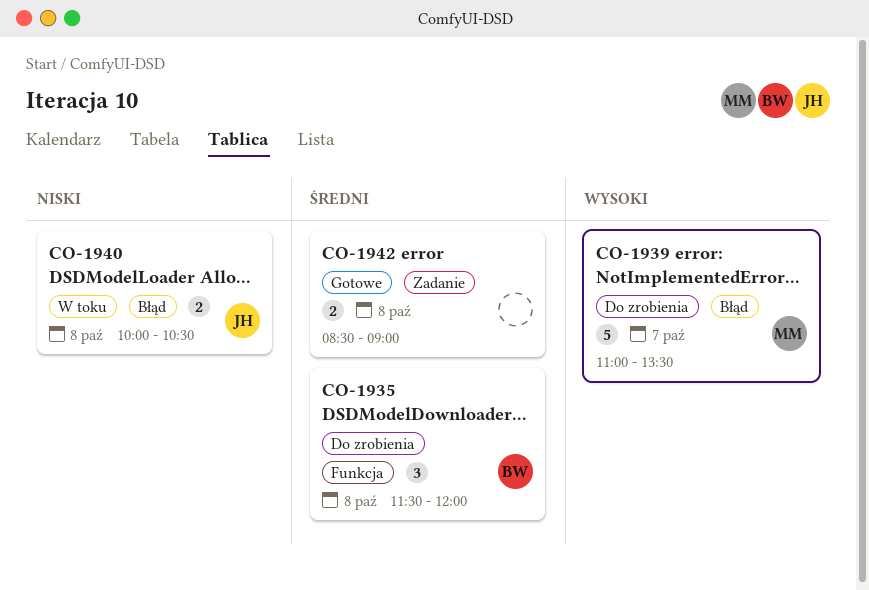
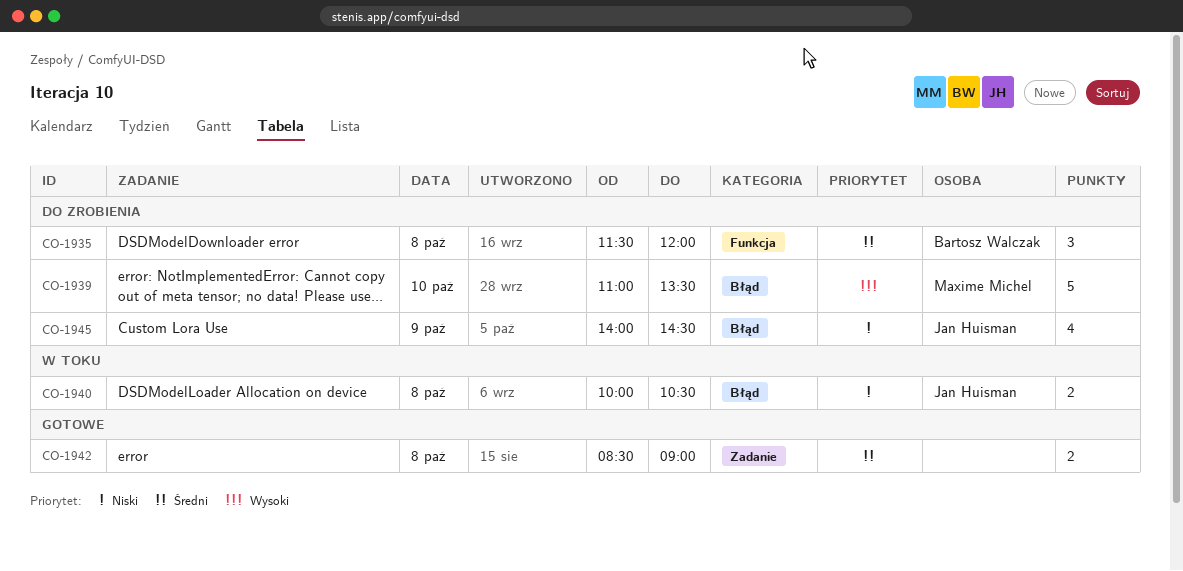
CO-1939, day: Oct 7 -> Oct 10
CO-1945: none -> present

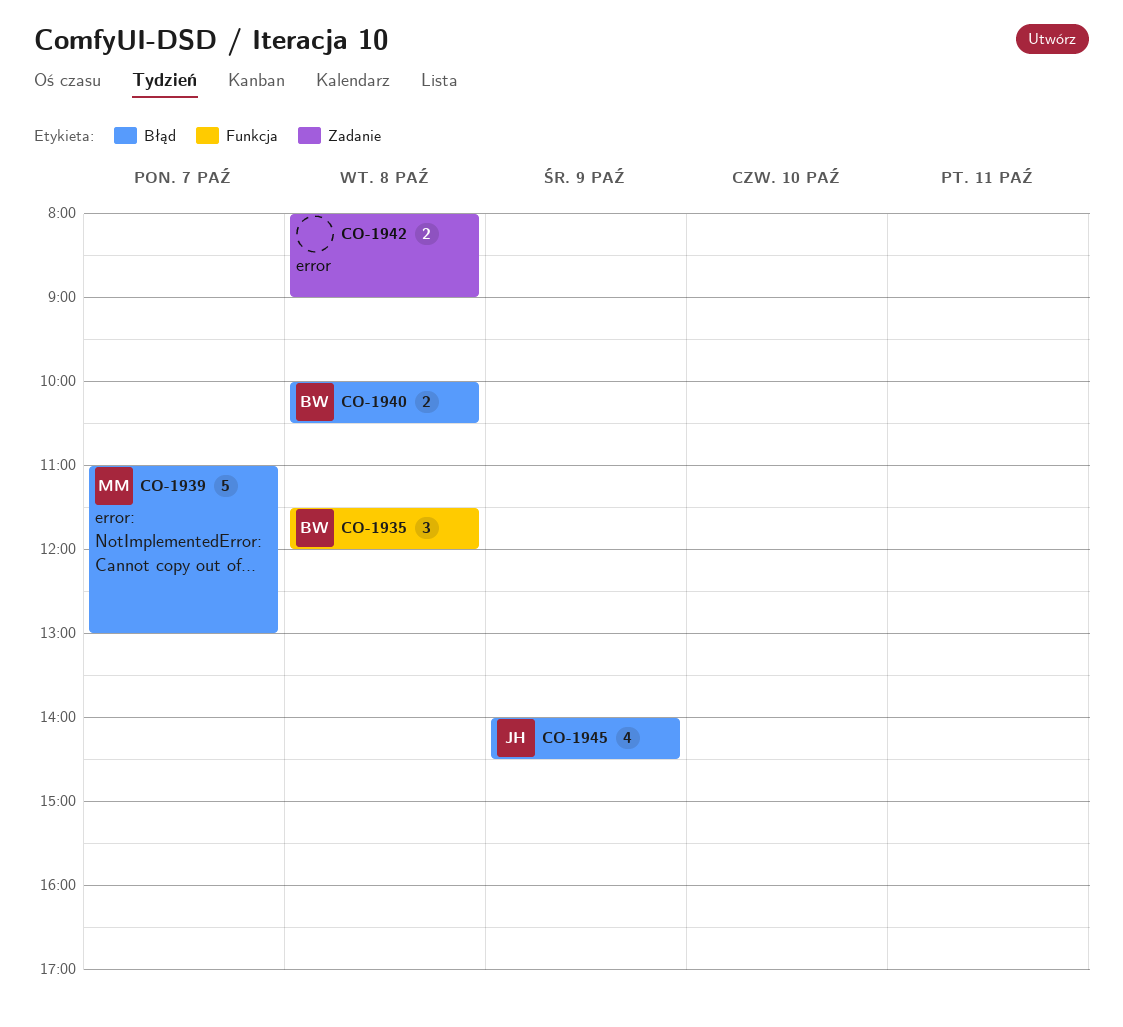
CO-1939, day: Oct 10 -> Oct 7
CO-1939, ends: 13:30 -> 13:00
CO-1940, owner: Jan Huisman -> Bartosz Walczak
CO-1942, begins: 08:30 -> 08:00

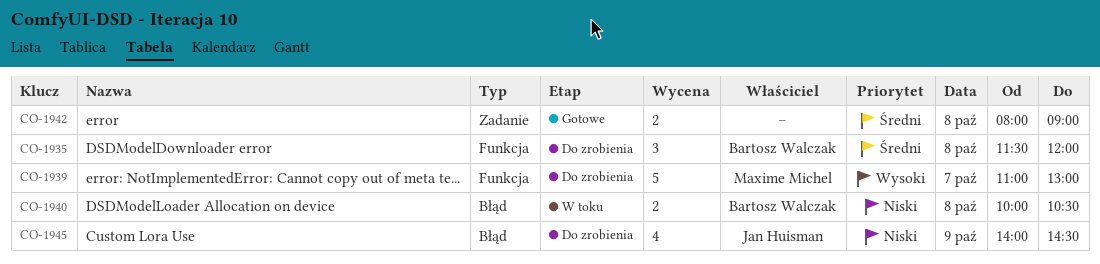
CO-1939, label: Błąd -> Funkcja

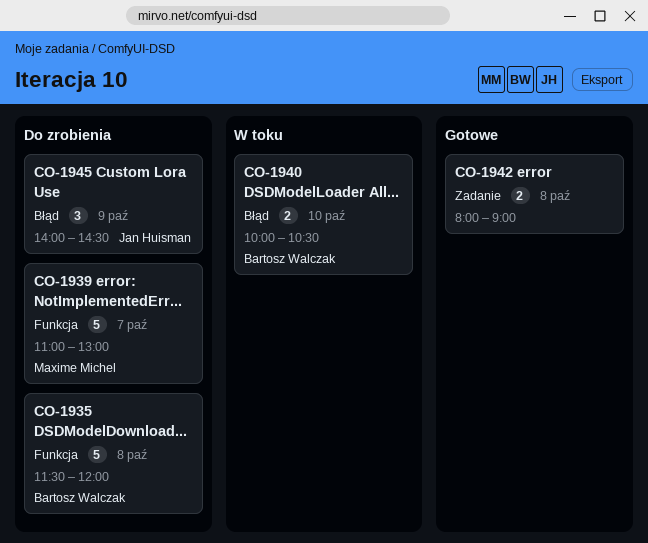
CO-1935, estimate: 3 -> 5
CO-1940, day: Oct 8 -> Oct 10
CO-1945, estimate: 4 -> 3

